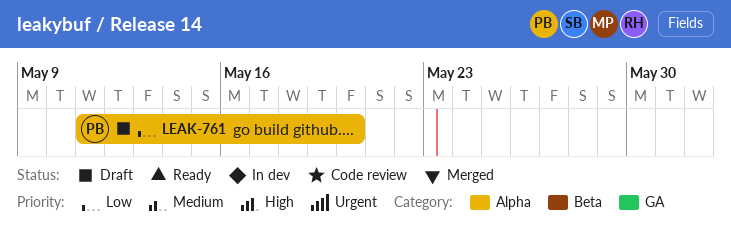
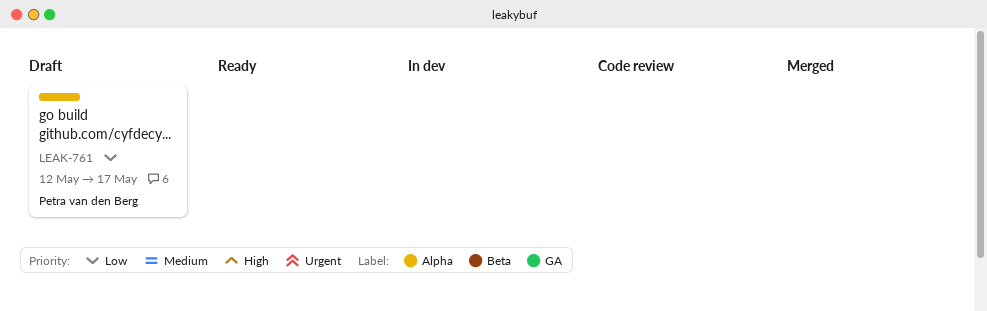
LEAK-761, start: May 11 -> May 12
LEAK-761, due: May 20 -> May 17

